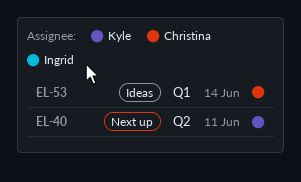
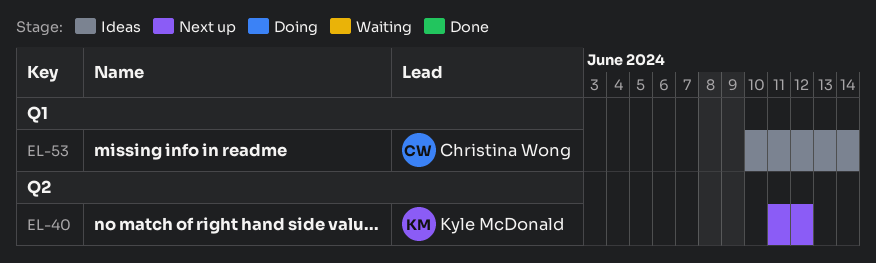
EL-40, due: Jun 11 -> Jun 12

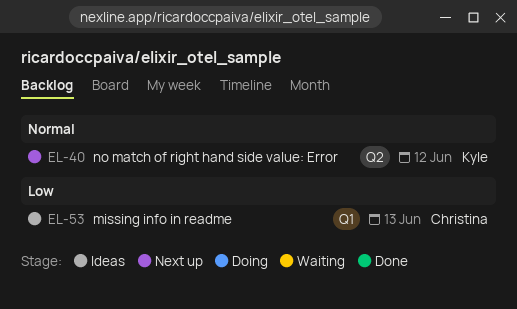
EL-53, due: Jun 14 -> Jun 13

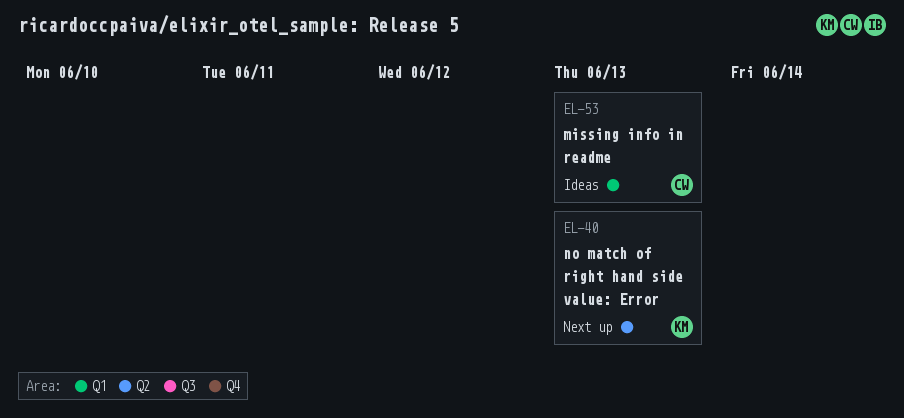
EL-40, due: Jun 12 -> Jun 13

